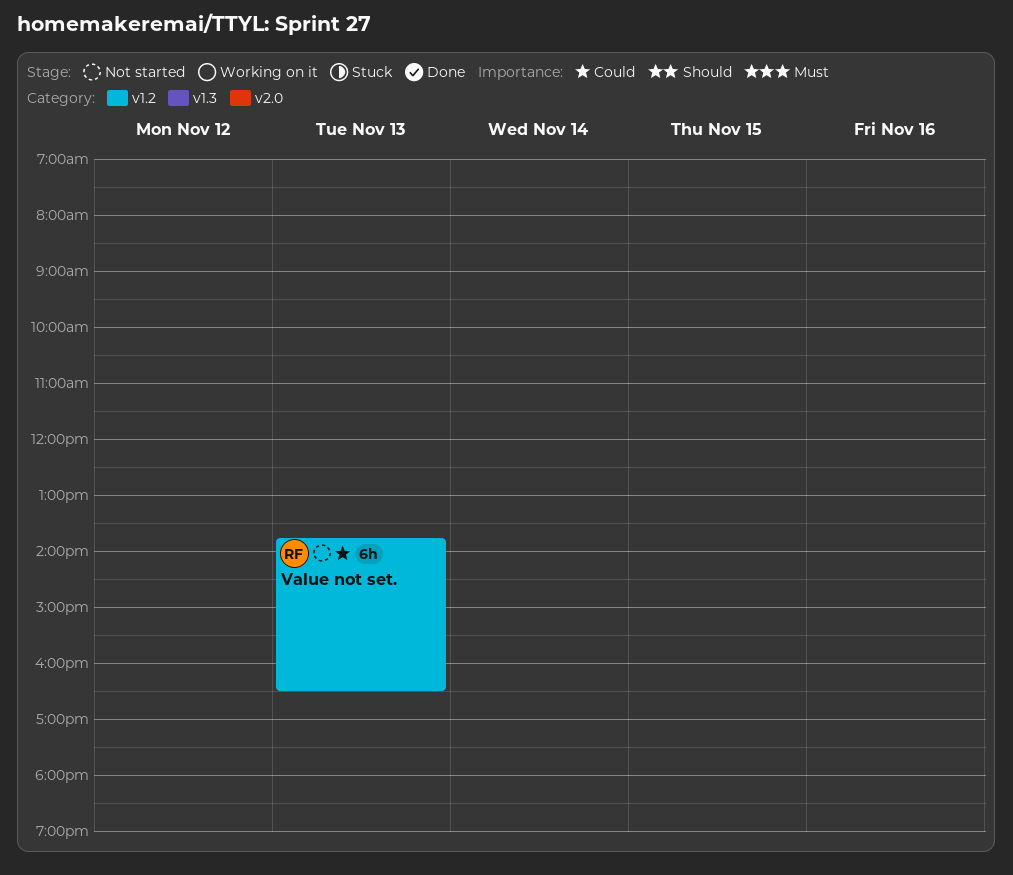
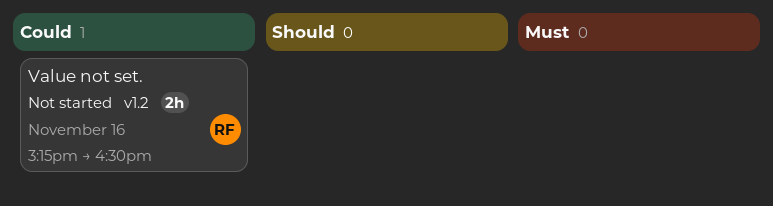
Value not set., estimate: 6h -> 2h
Value not set., day: Nov 13 -> Nov 16
Value not set., begins: 13:45 -> 15:15

